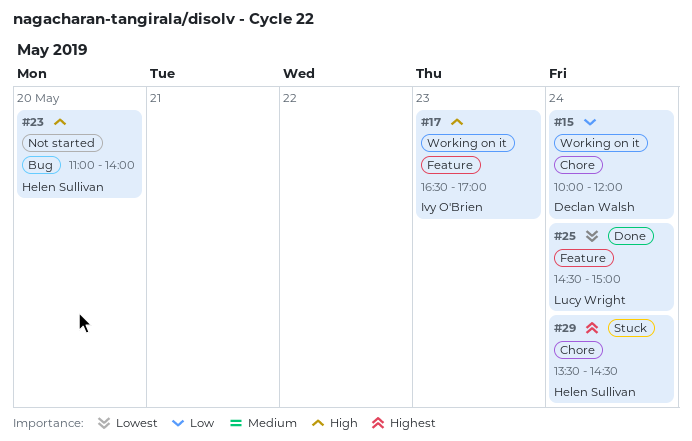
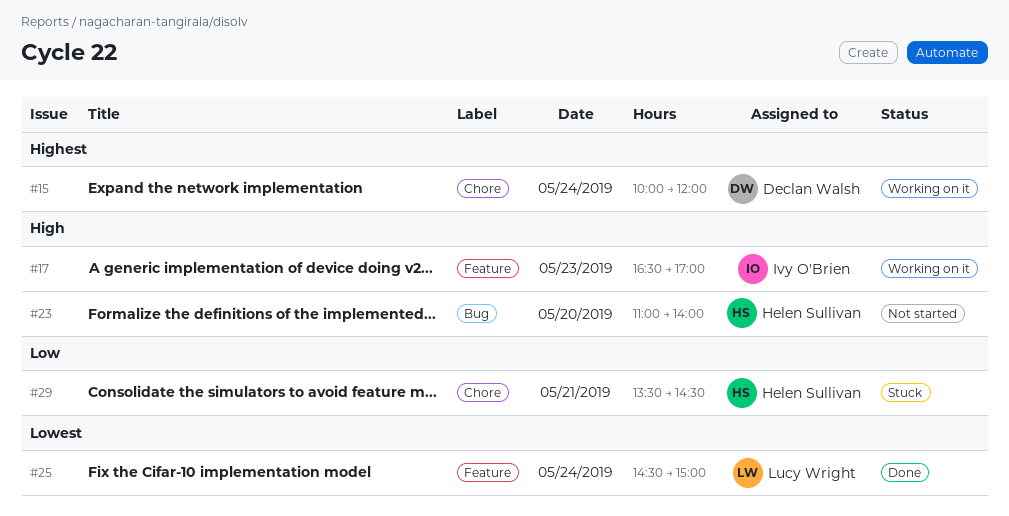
#15, priority: Low -> Highest
#29, priority: Highest -> Low
#29, day: May 24 -> May 21

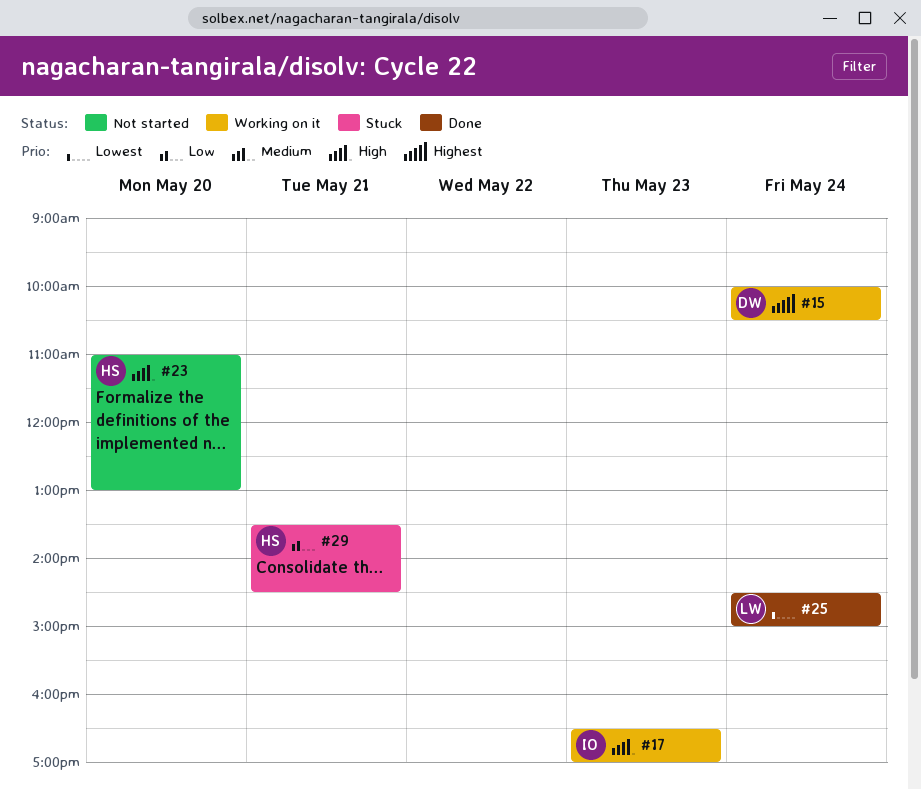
#15, ends: 12:00 -> 10:30
#23, ends: 14:00 -> 13:00

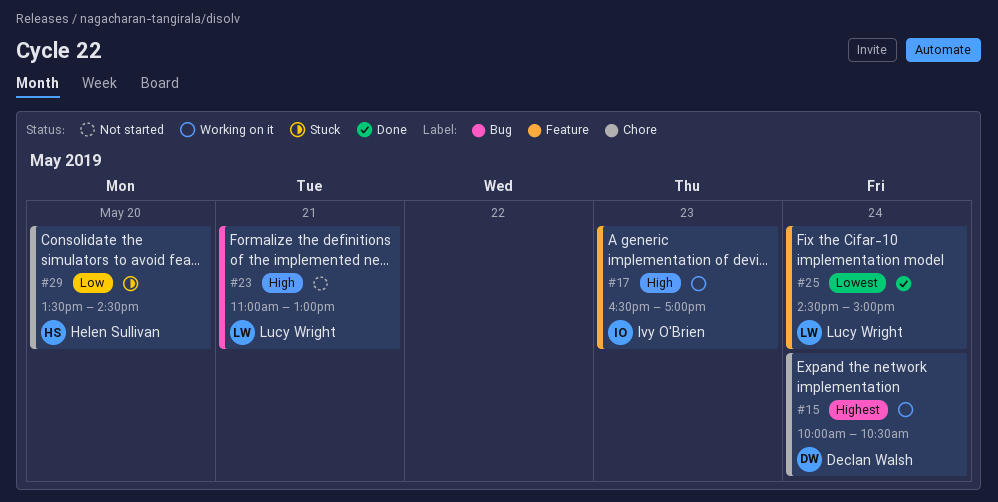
#23, owner: Helen Sullivan -> Lucy Wright
#23, day: May 20 -> May 21
#29, day: May 21 -> May 20

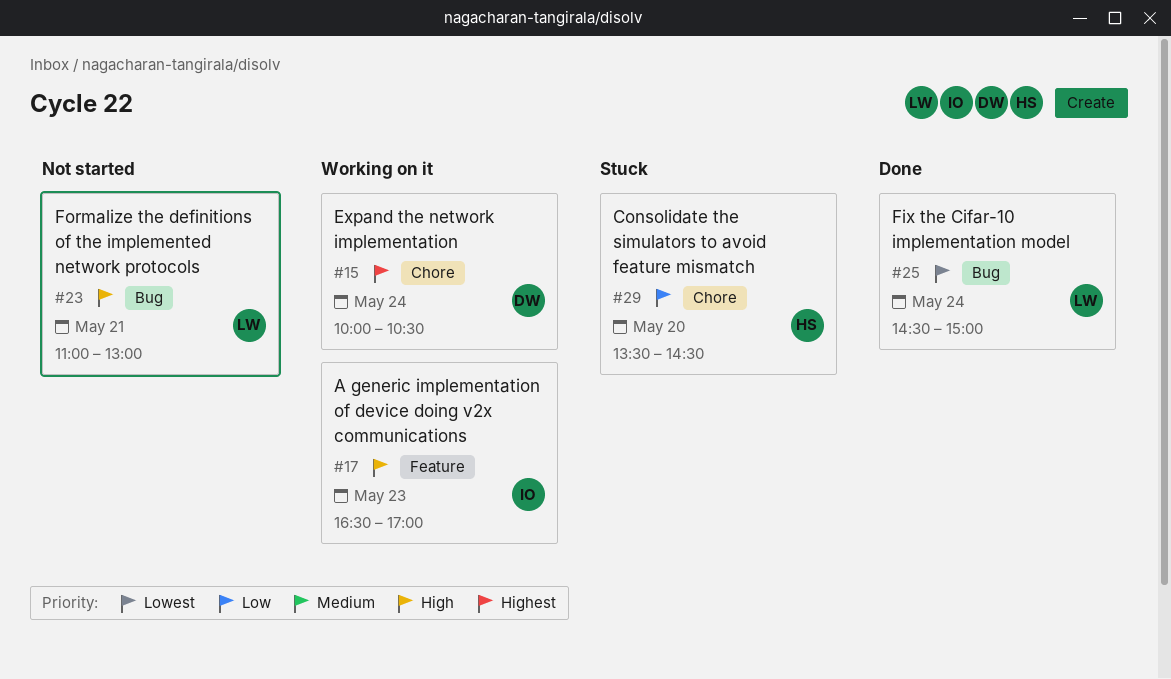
#25, label: Feature -> Bug

